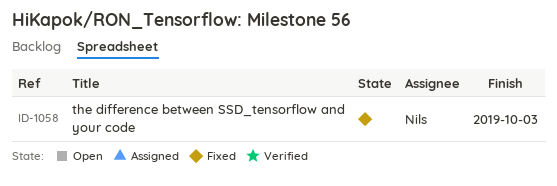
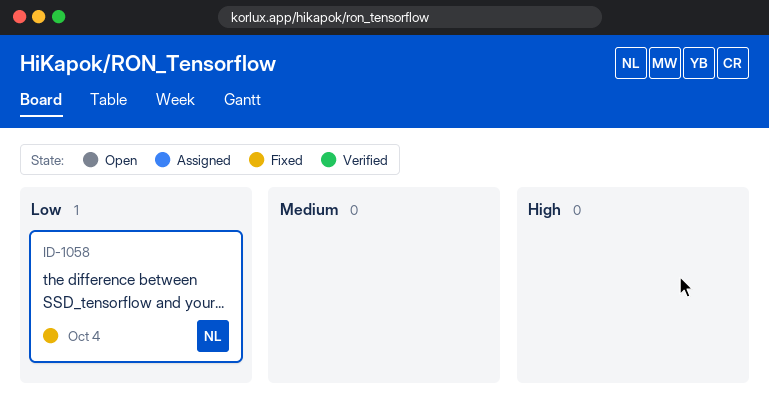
ID-1058, due: Oct 3 -> Oct 4

